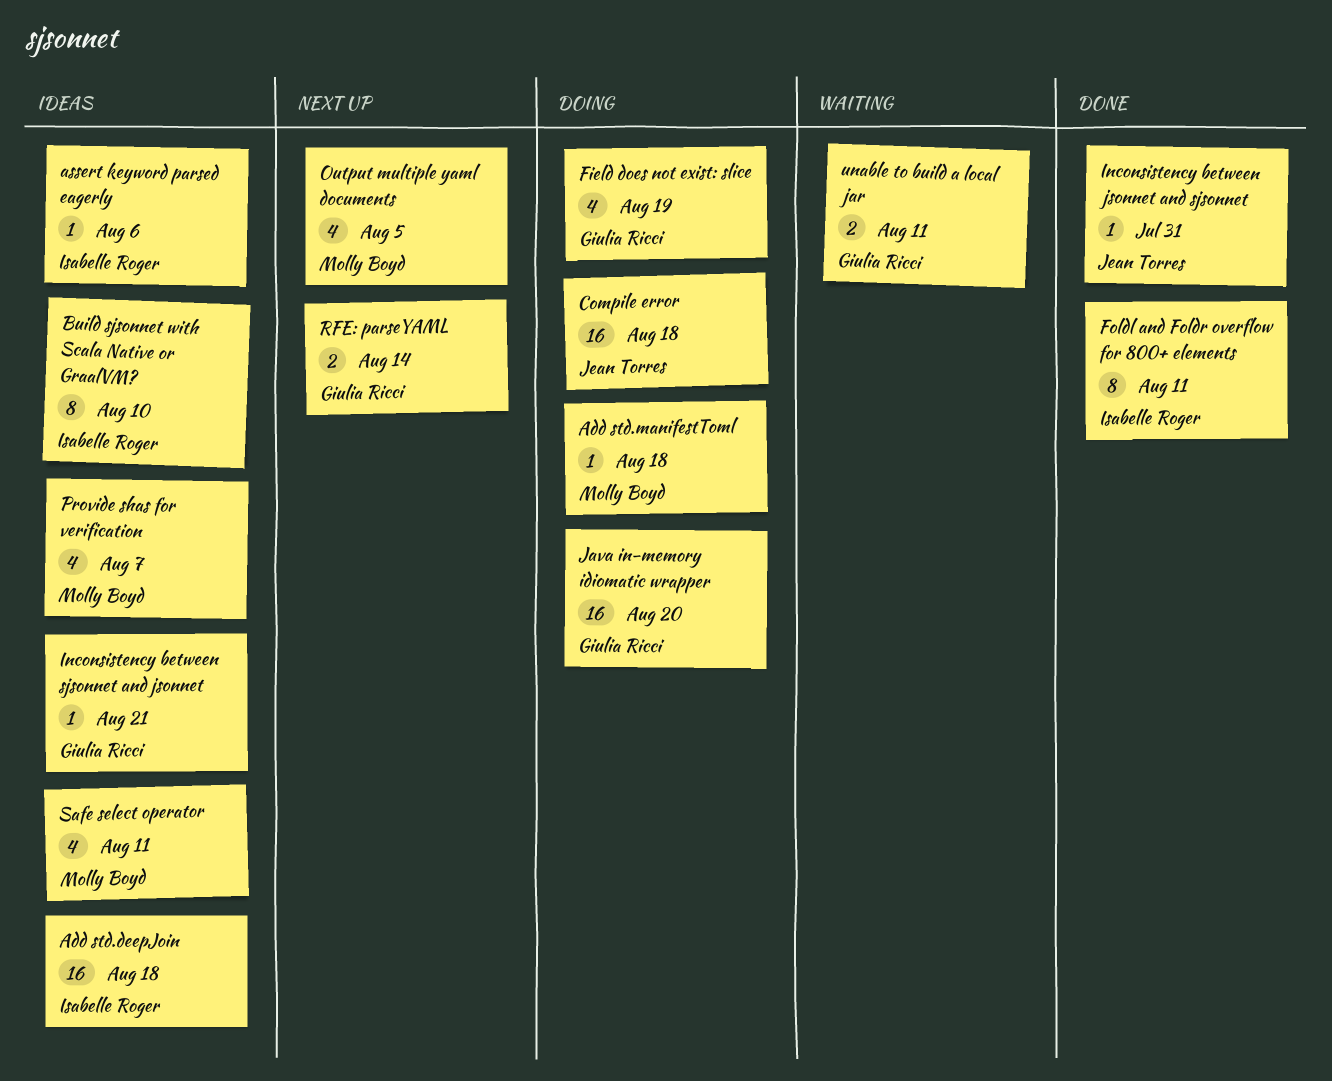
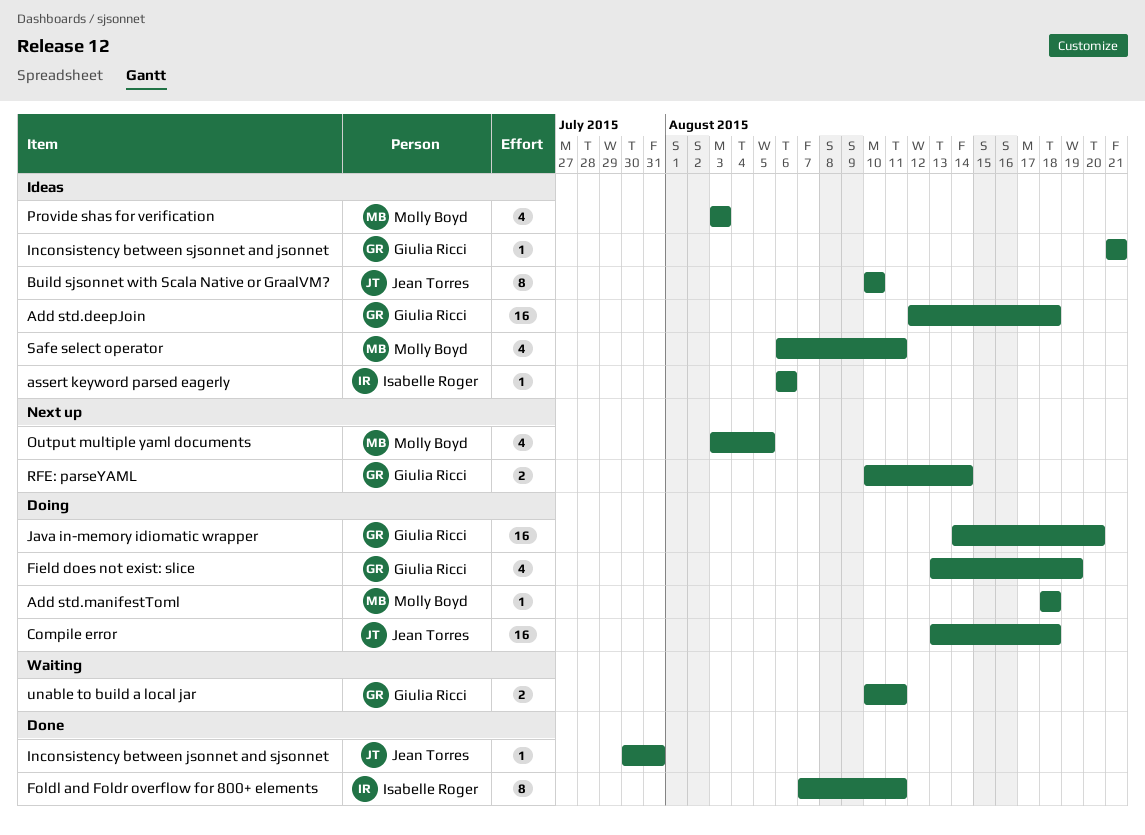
Add std.deepJoin, owner: Isabelle Roger -> Giulia Ricci
Build sjsonnet with Scala Native or GraalVM?, owner: Isabelle Roger -> Jean Torres
Provide shas for verification, due: Aug 7 -> Aug 3

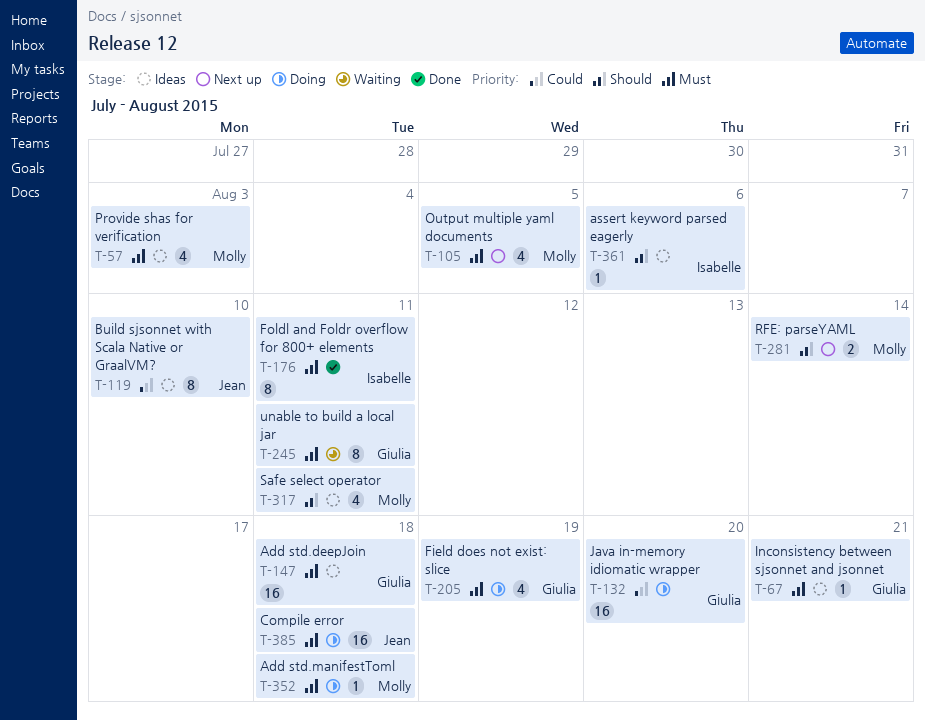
Inconsistency between jsonnet and sjsonnet: present -> none
RFE: parseYAML, owner: Giulia Ricci -> Molly Boyd
unable to build a local jar, estimate: 2 -> 8

